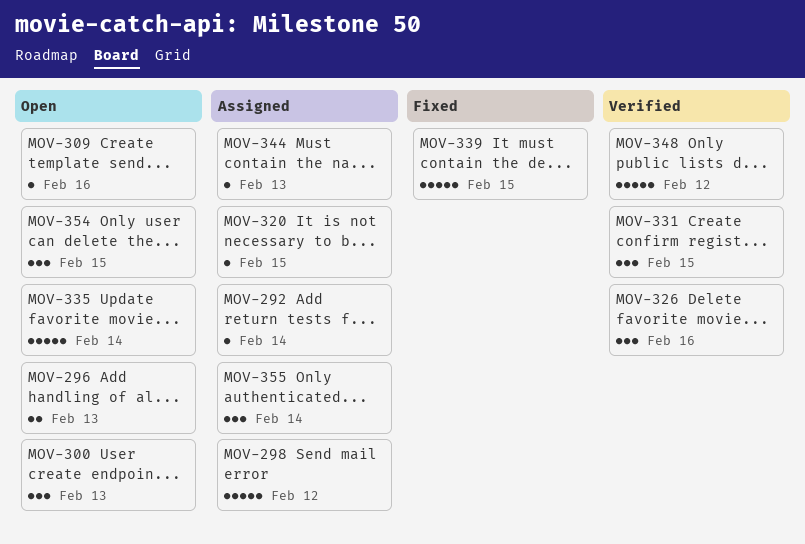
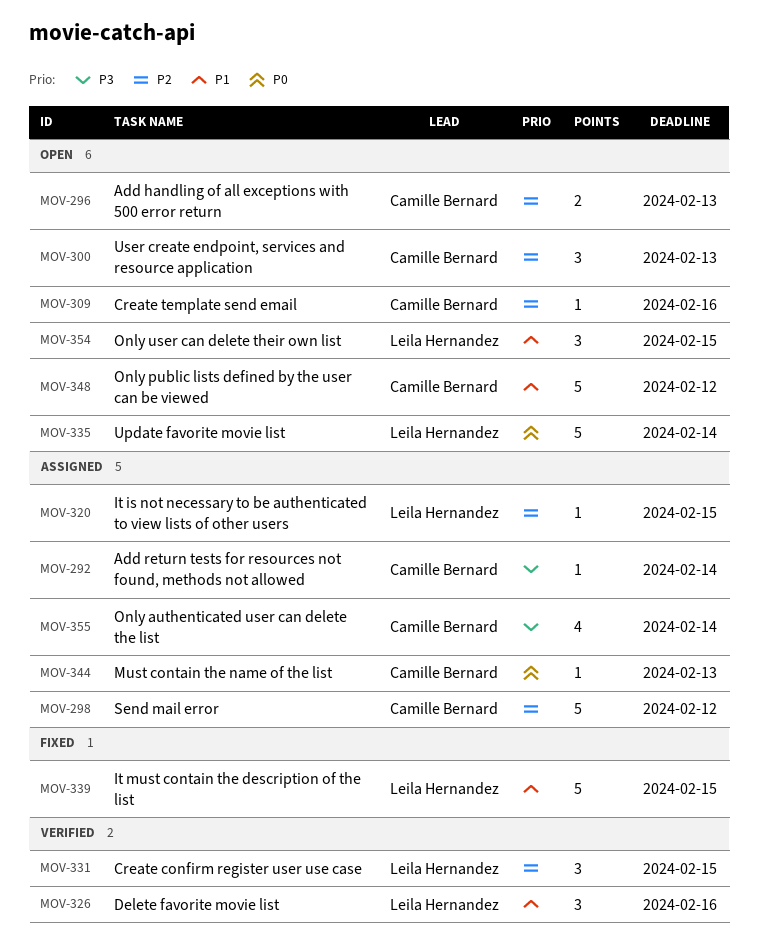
MOV-348, status: Verified -> Open
MOV-355, estimate: 3 -> 4

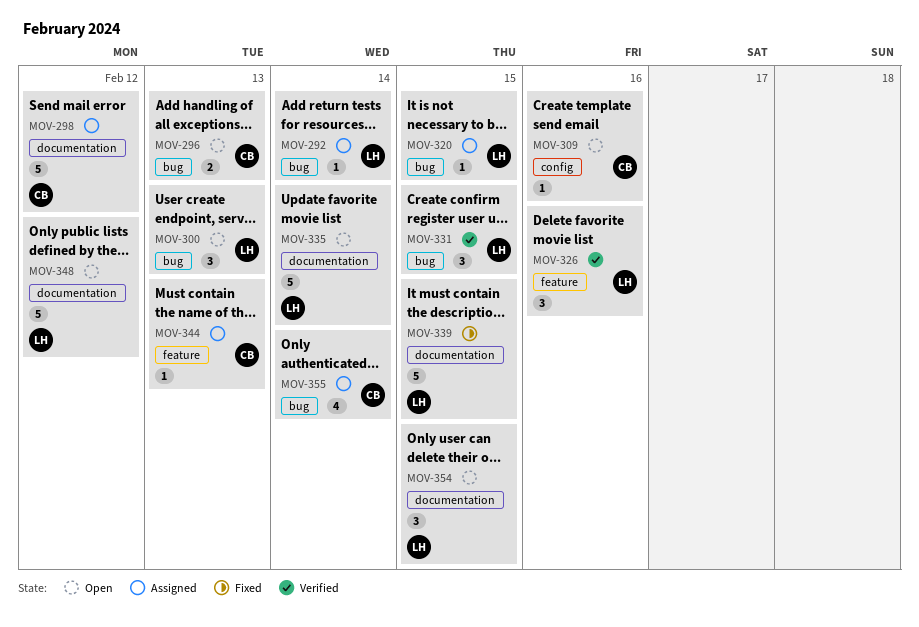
MOV-292, owner: Camille Bernard -> Leila Hernandez
MOV-300, owner: Camille Bernard -> Leila Hernandez
MOV-348, owner: Camille Bernard -> Leila Hernandez

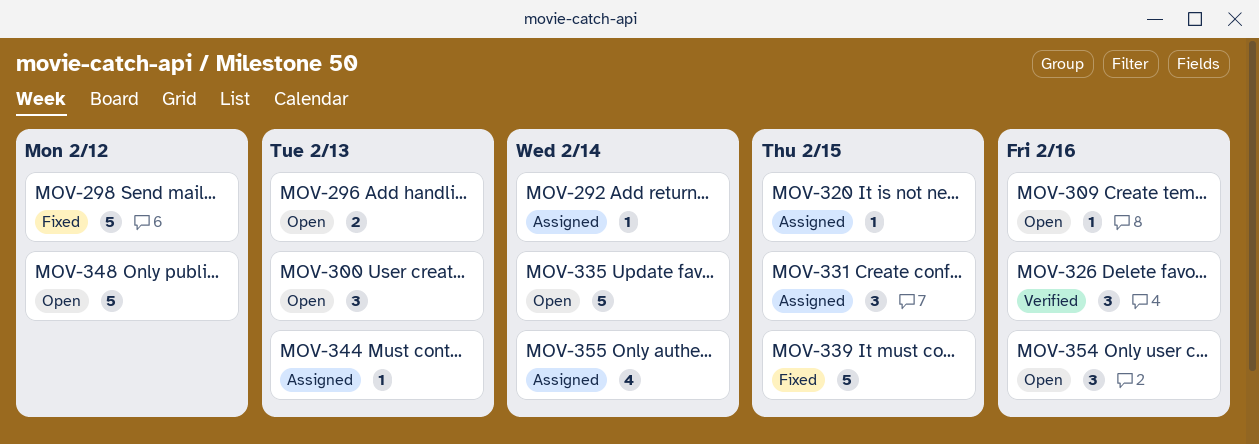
MOV-298, status: Assigned -> Fixed
MOV-331, status: Verified -> Assigned
MOV-354, due: Feb 15 -> Feb 16

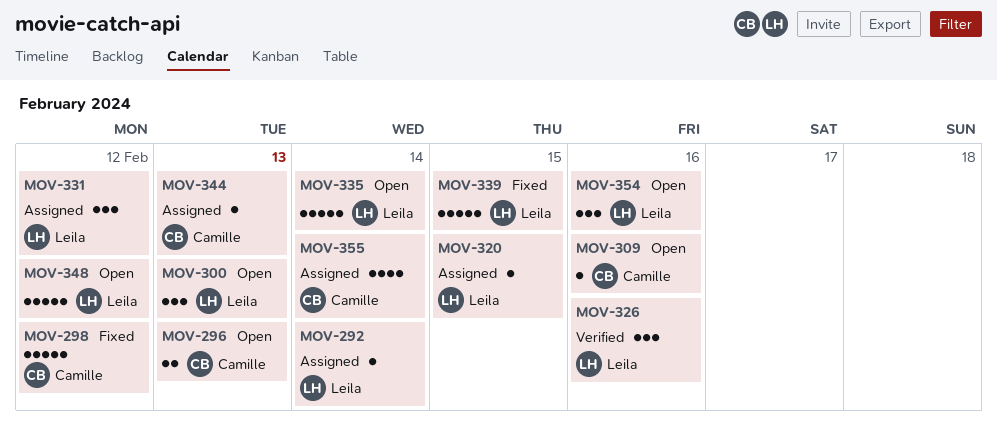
MOV-331, due: Feb 15 -> Feb 12

